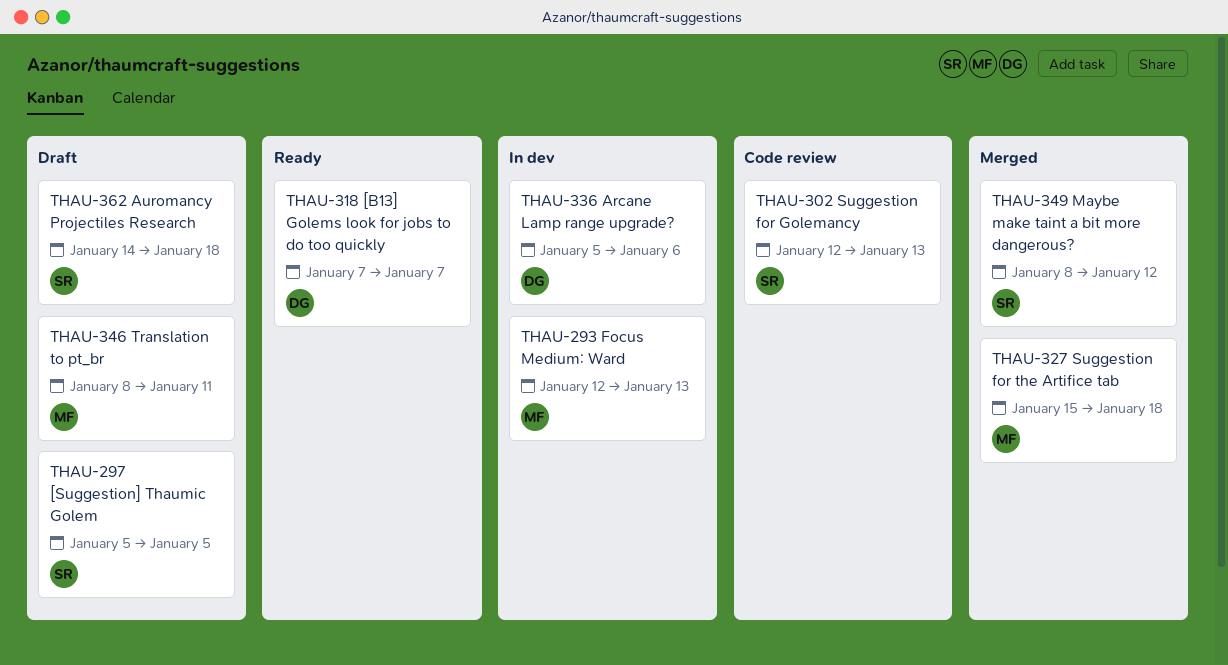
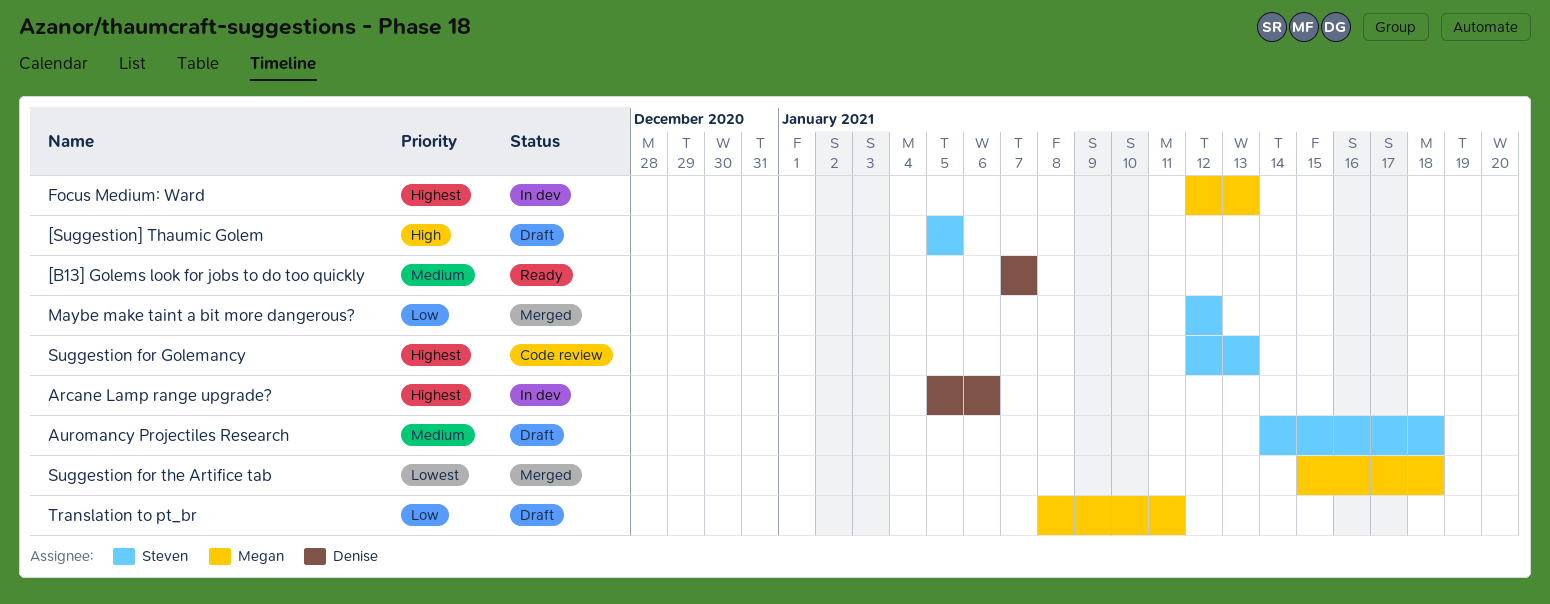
Maybe make taint a bit more dangerous?, start: Jan 8 -> Jan 12

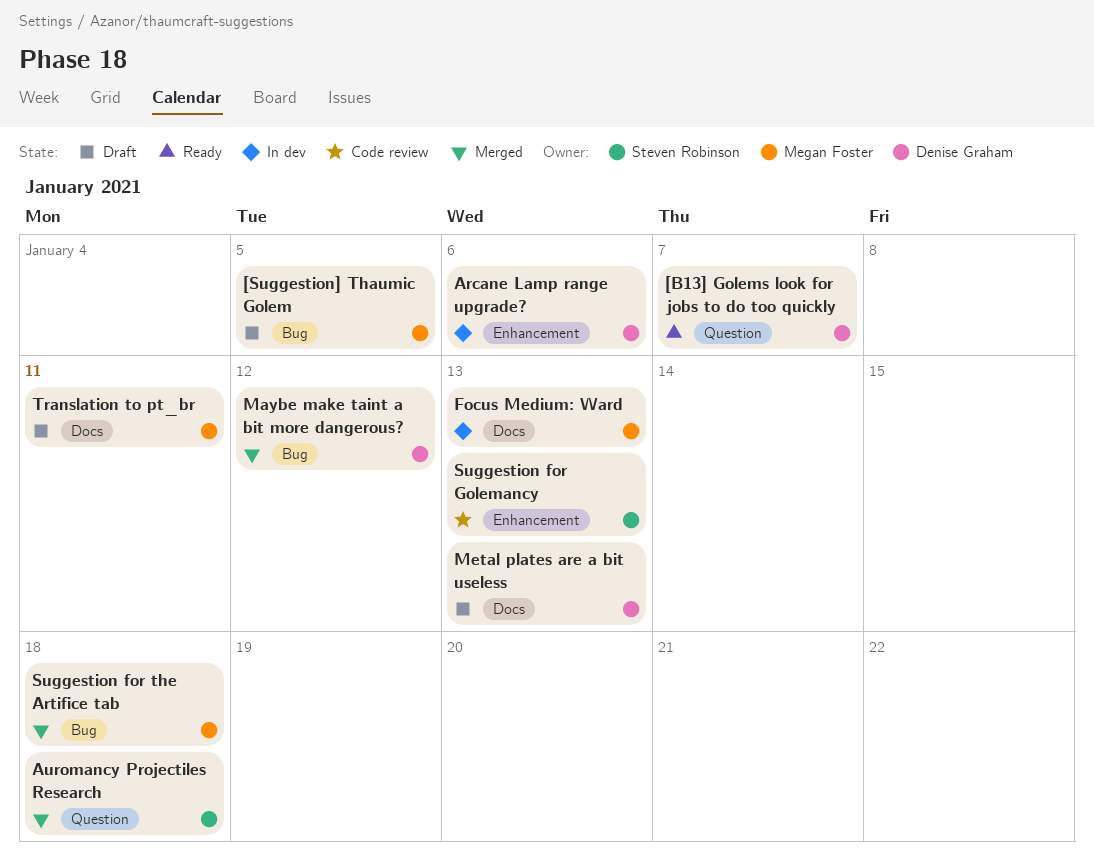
[Suggestion] Thaumic Golem, owner: Steven Robinson -> Megan Foster
Auromancy Projectiles Research, status: Draft -> Merged
Maybe make taint a bit more dangerous?, owner: Steven Robinson -> Denise Graham
Metal plates are a bit useless: none -> present

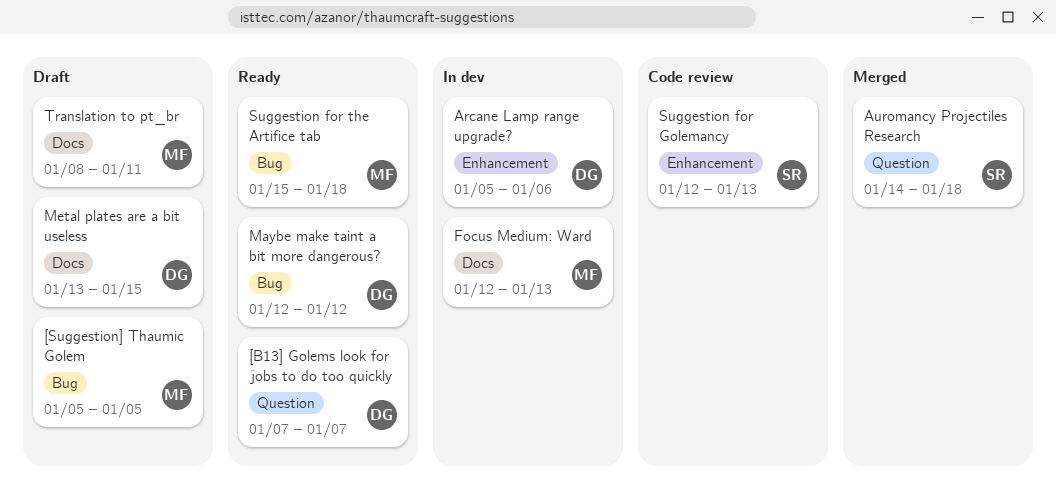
Maybe make taint a bit more dangerous?, status: Merged -> Ready
Metal plates are a bit useless, due: Jan 13 -> Jan 15
Suggestion for the Artifice tab, status: Merged -> Ready

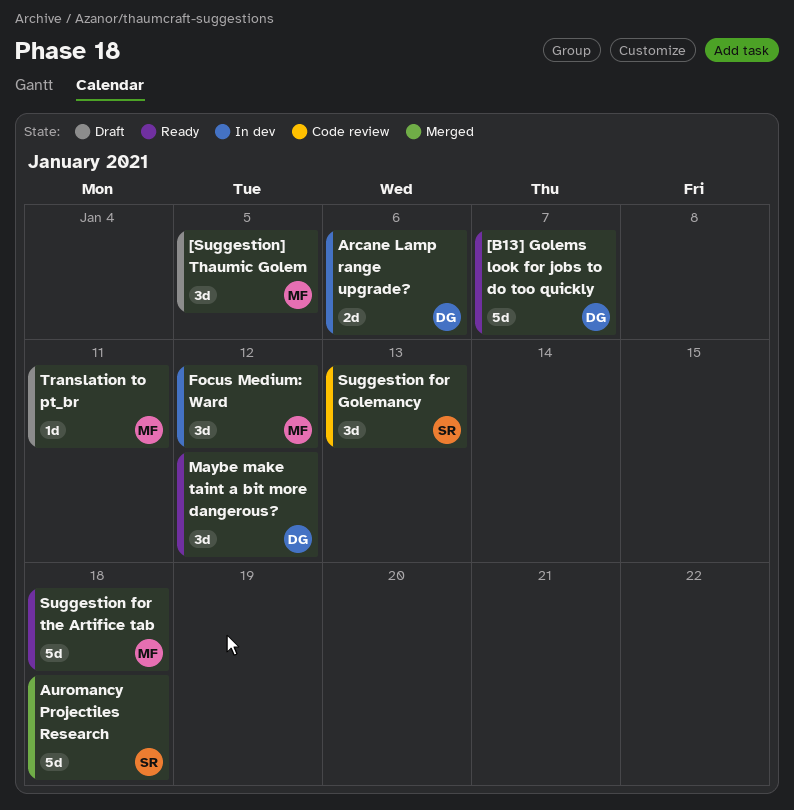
Focus Medium: Ward, due: Jan 13 -> Jan 12
Metal plates are a bit useless: present -> none

